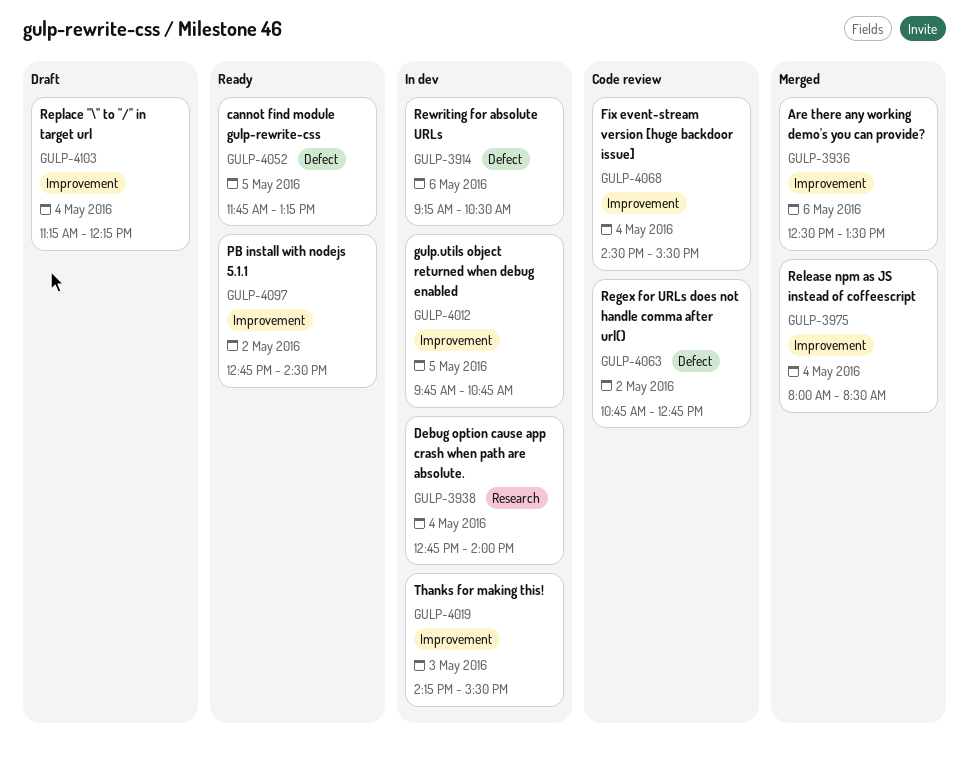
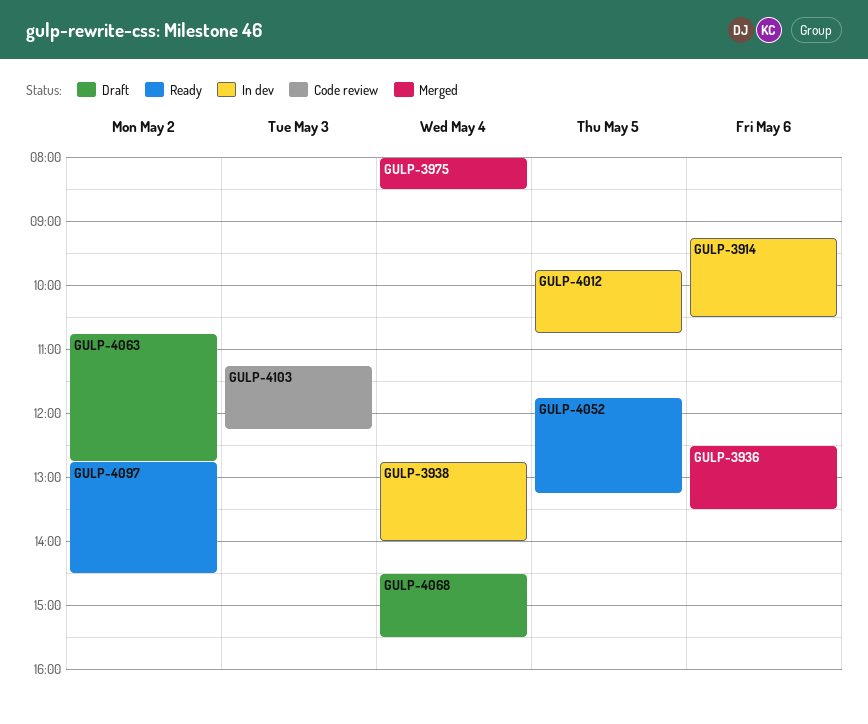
GULP-4019: present -> none
GULP-4063, status: Code review -> Draft
GULP-4068, status: Code review -> Draft
GULP-4103, status: Draft -> Code review
GULP-4103, day: May 4 -> May 3

